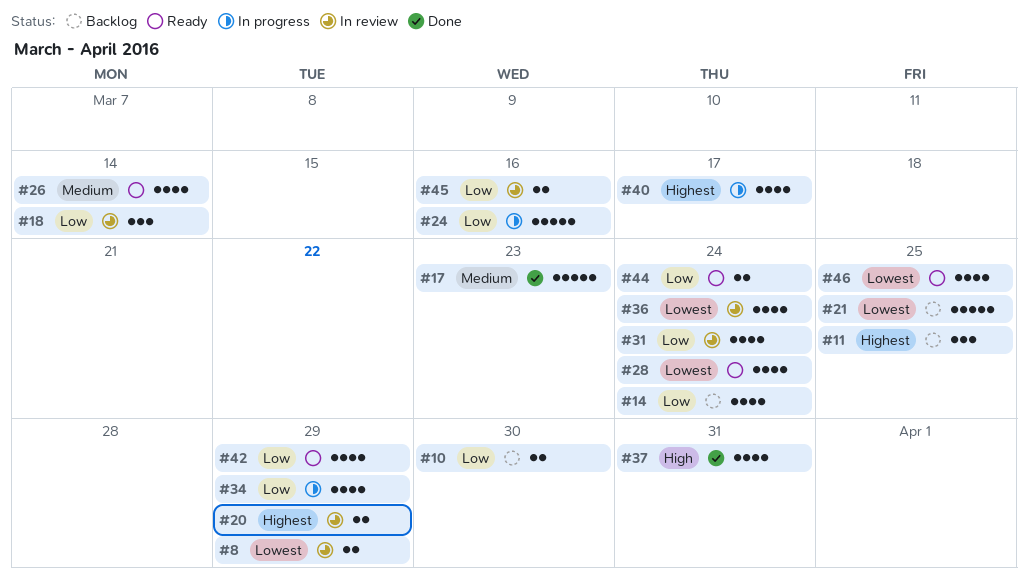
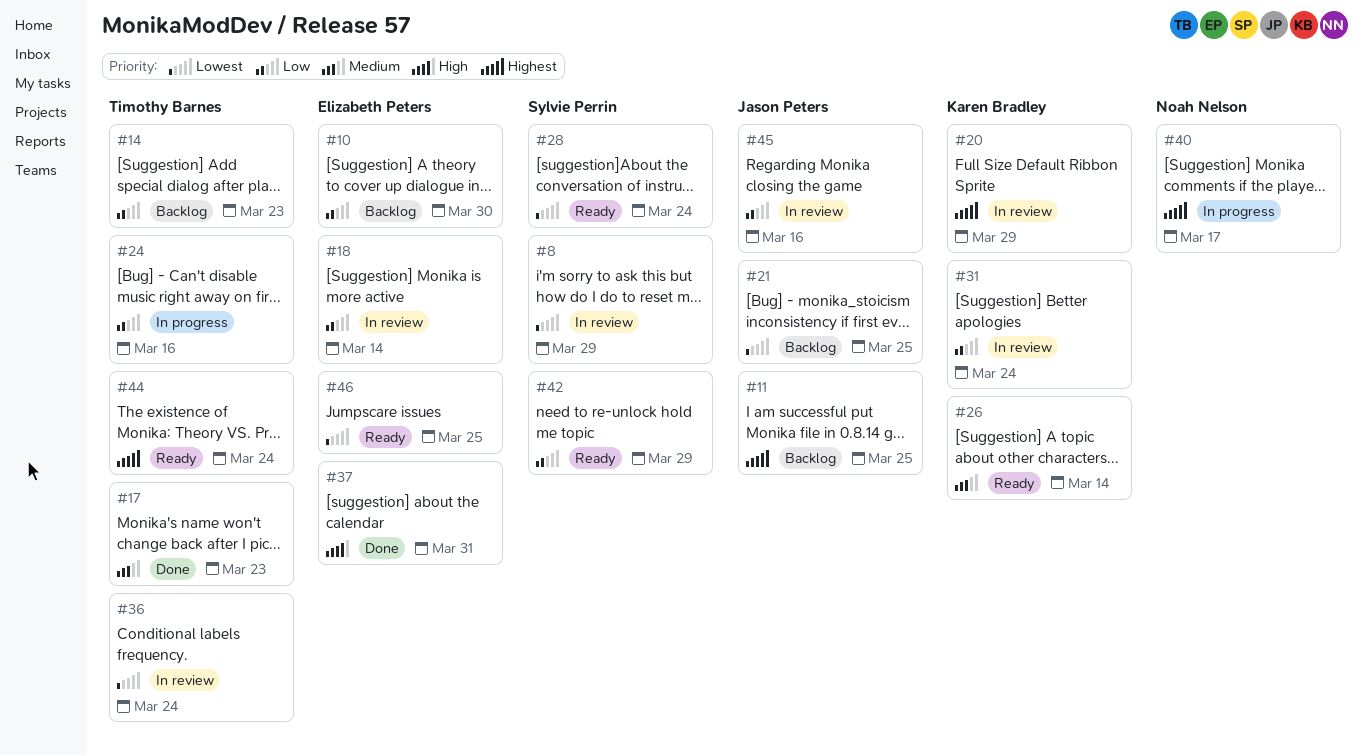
#14, due: Mar 24 -> Mar 23
#34: present -> none
#44, priority: Low -> Highest

